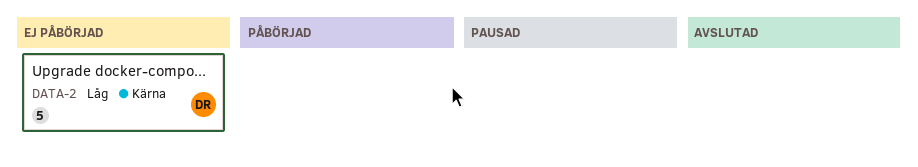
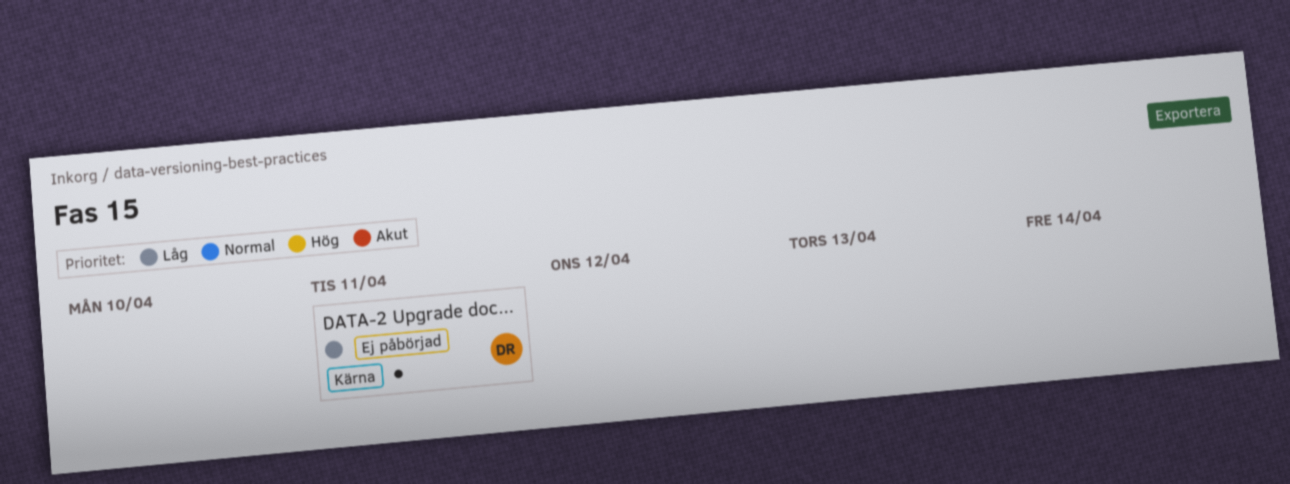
DATA-2, estimate: 5 -> 1

